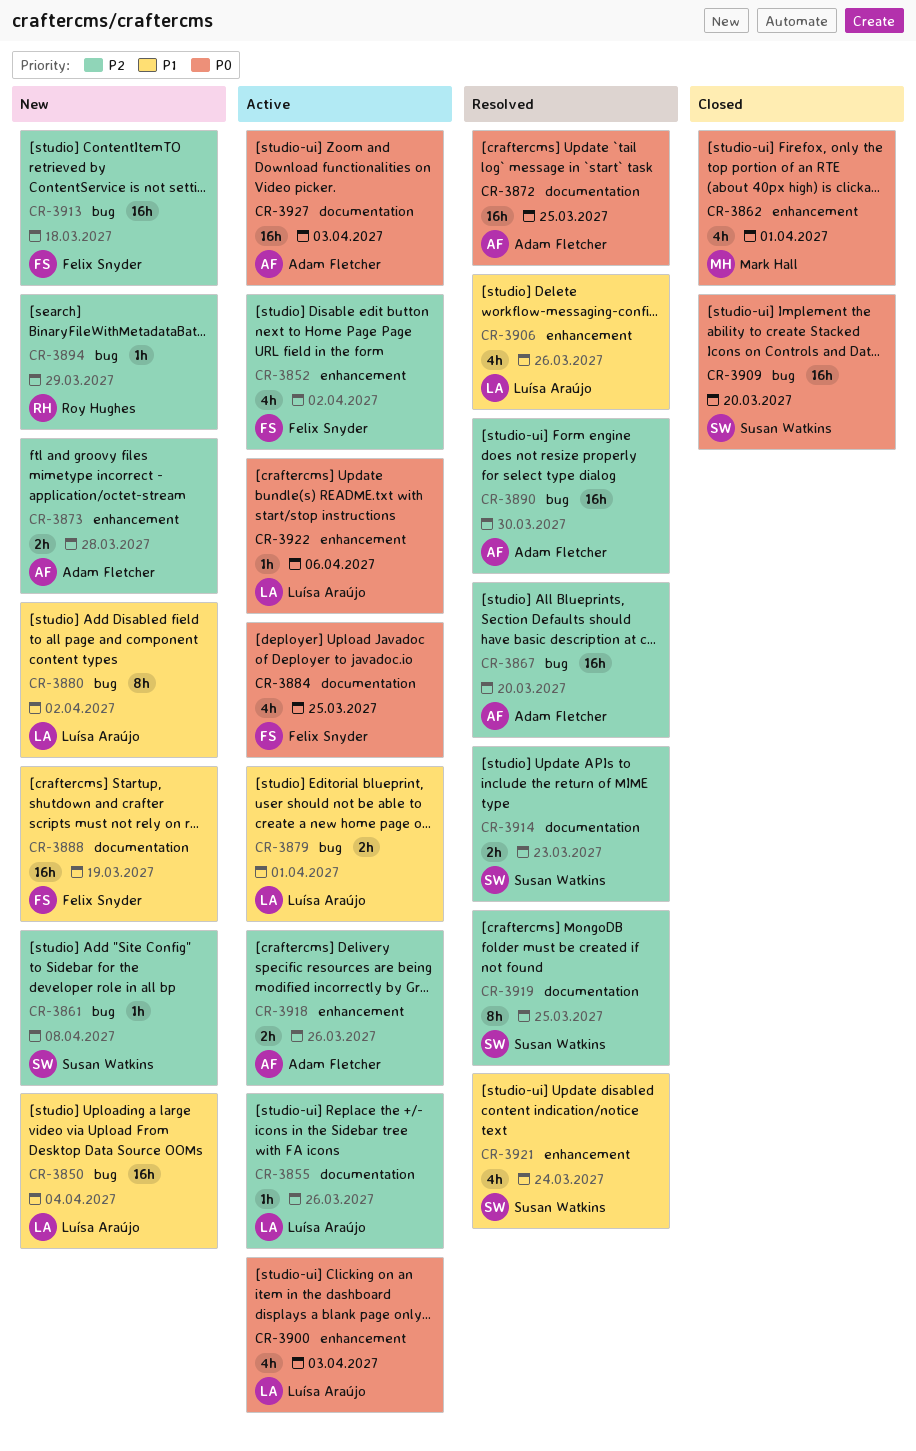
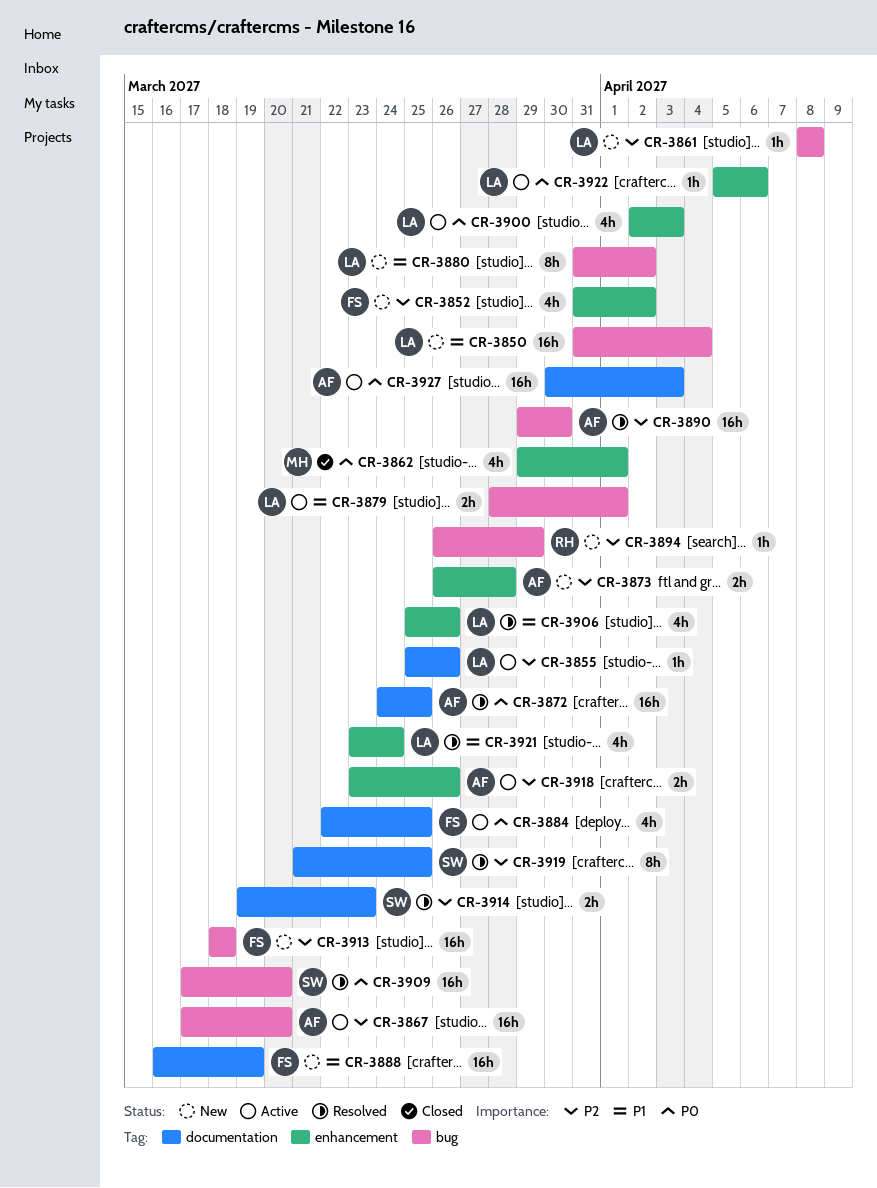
CR-3852, status: Active -> New
CR-3861, owner: Susan Watkins -> Luísa Araújo
CR-3867, status: Resolved -> Active
CR-3909, status: Closed -> Resolved
CR-3921, owner: Susan Watkins -> Luísa Araújo

